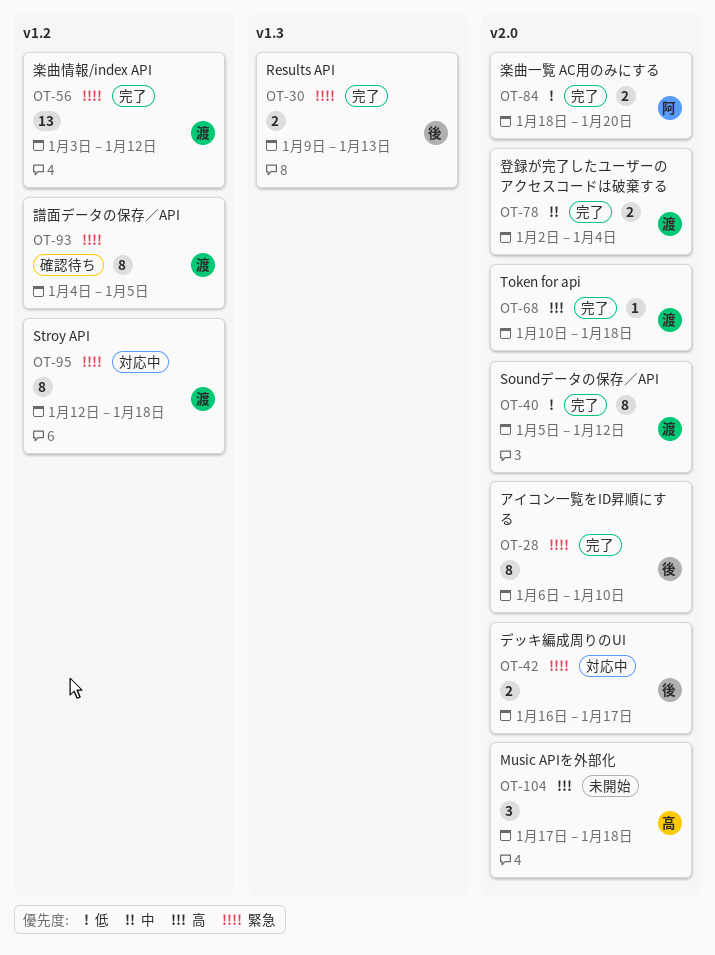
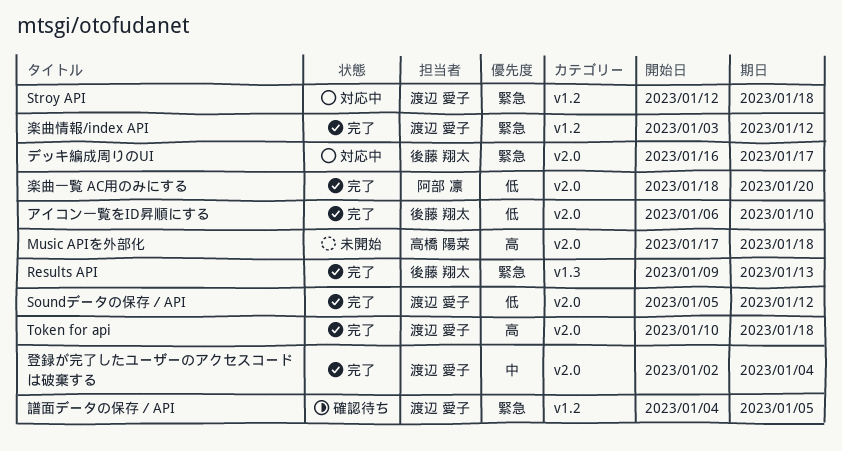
アイコン一覧をID昇順にする, priority: 緊急 -> 低

